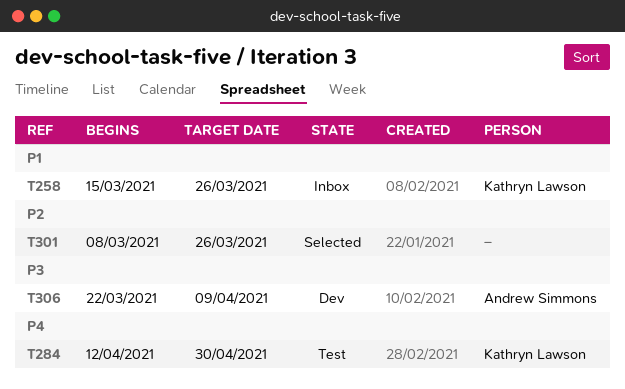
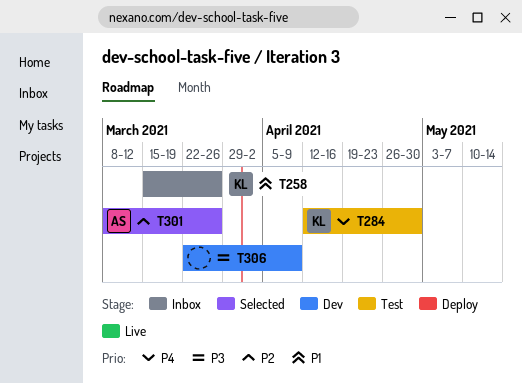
T301, owner: none -> Andrew Simmons
T306, owner: Andrew Simmons -> none

